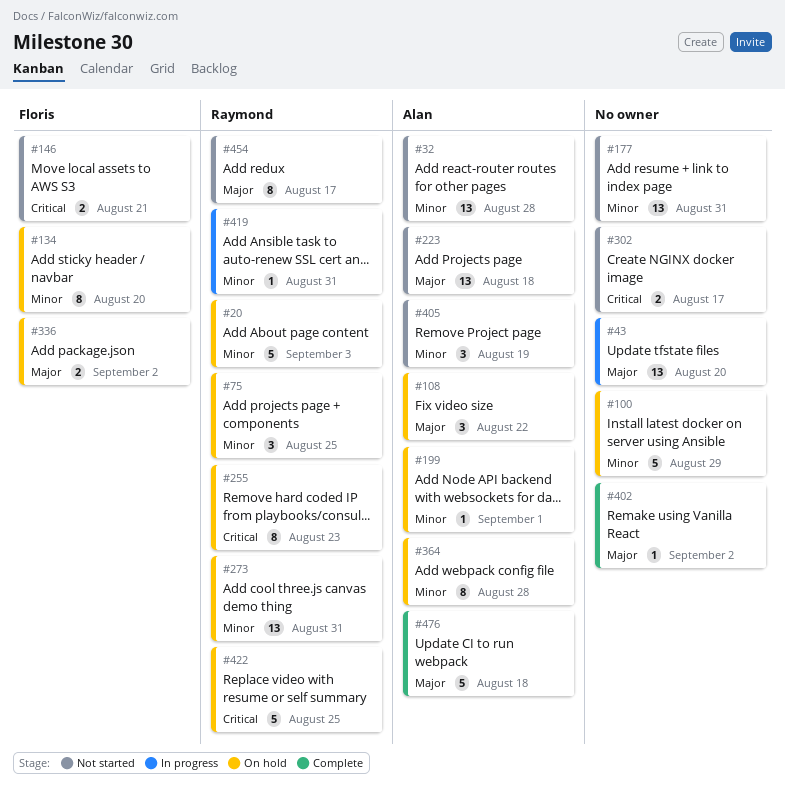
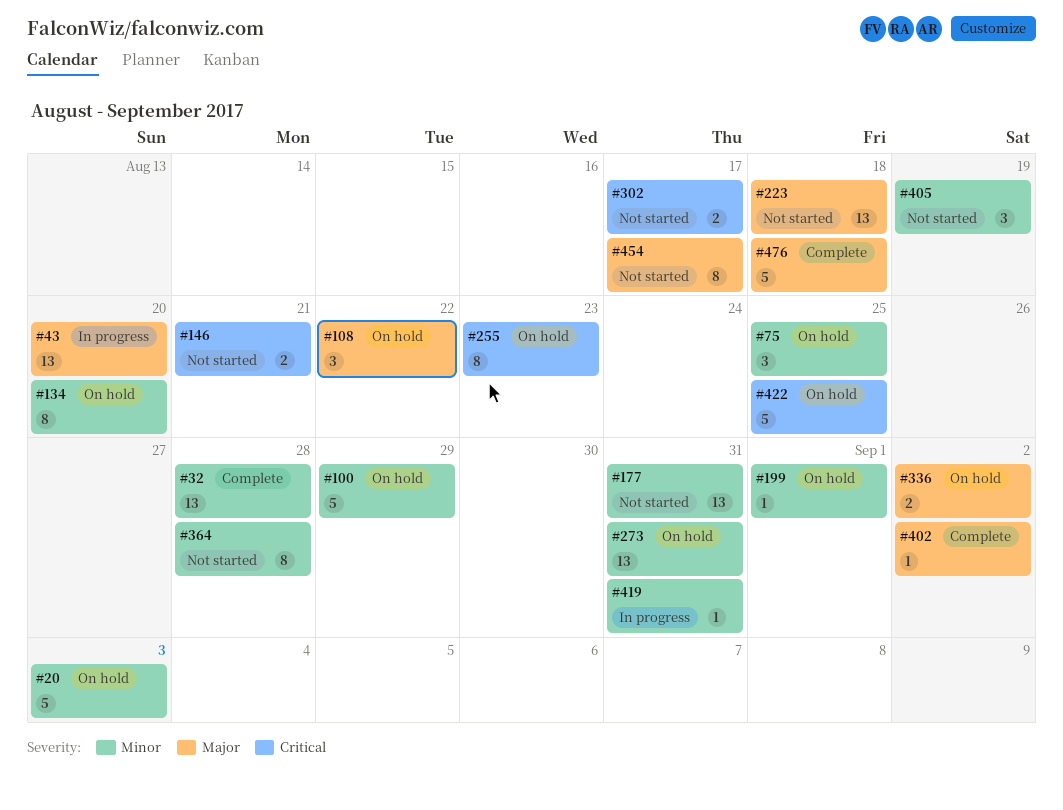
#32, status: Not started -> Complete
#364, status: On hold -> Not started

